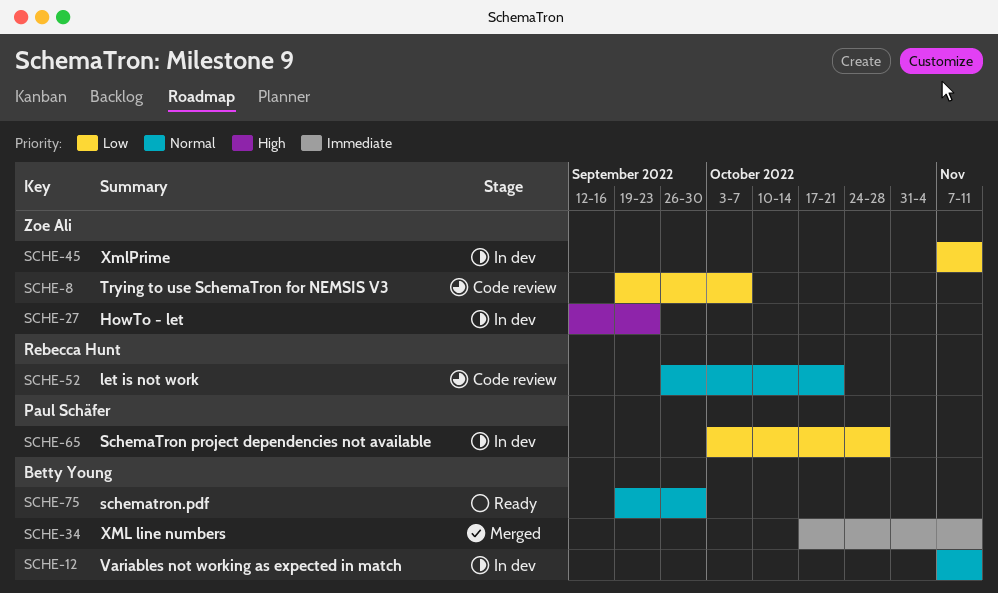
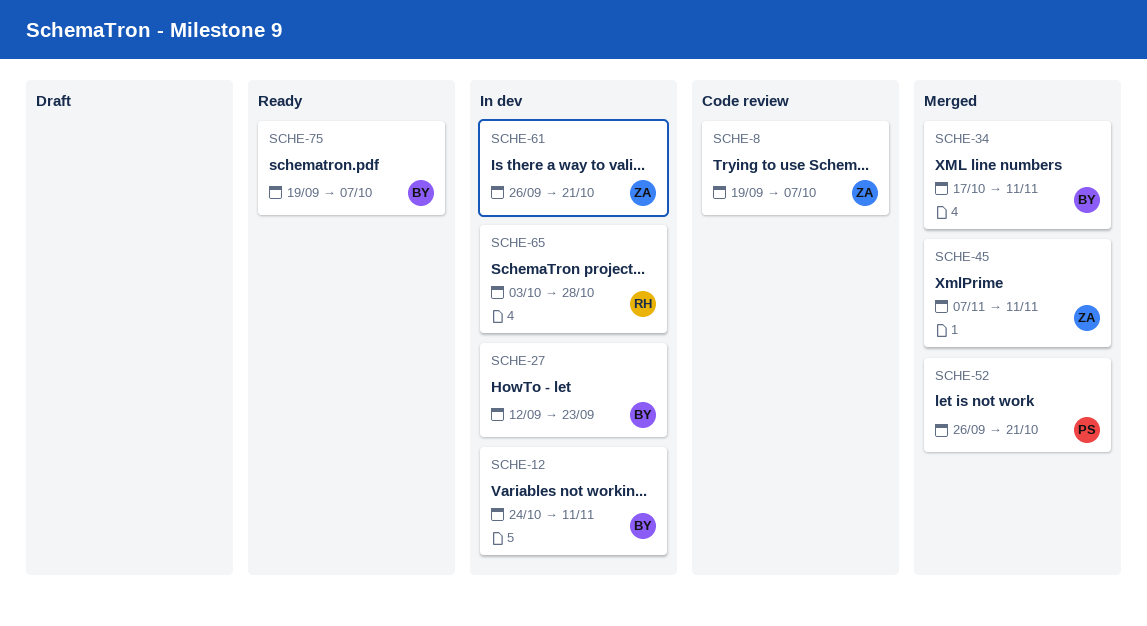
SCHE-12, start: Nov 7 -> Oct 24
SCHE-27, owner: Zoe Ali -> Betty Young
SCHE-45, status: In dev -> Merged
SCHE-52, status: Code review -> Merged
SCHE-52, owner: Rebecca Hunt -> Paul Schäfer
SCHE-61: none -> present
SCHE-65, owner: Paul Schäfer -> Rebecca Hunt
SCHE-75, due: Sep 30 -> Oct 7

